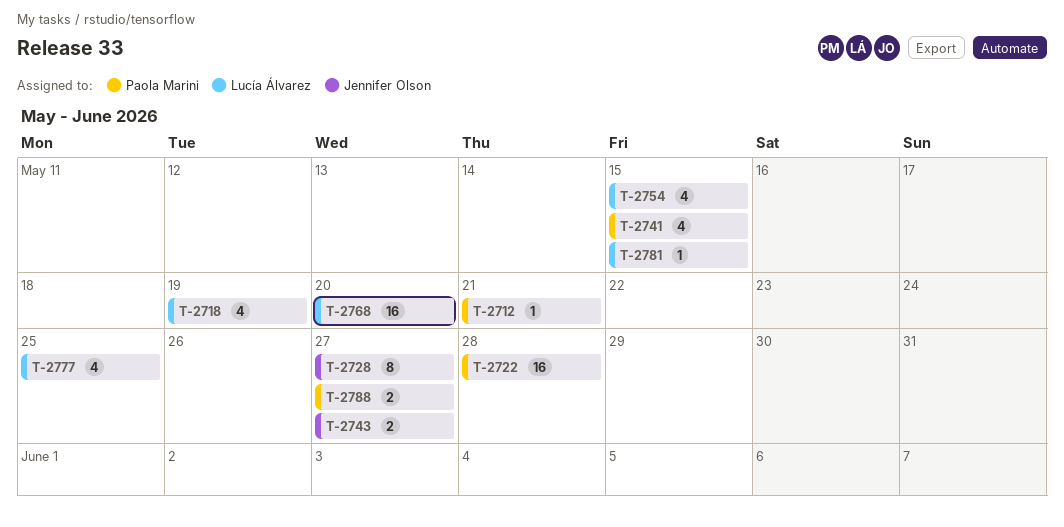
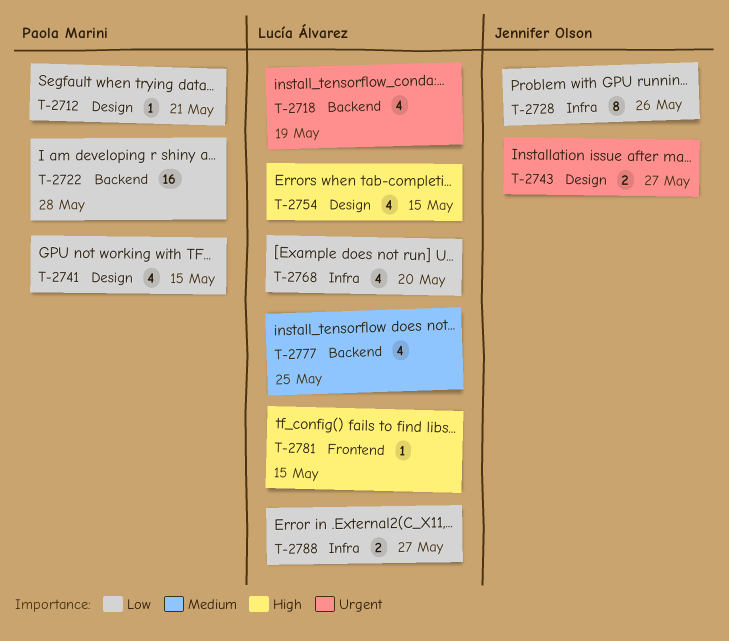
T-2728, due: May 27 -> May 26
T-2768, estimate: 16 -> 4
T-2788, owner: Paola Marini -> Lucía Álvarez

